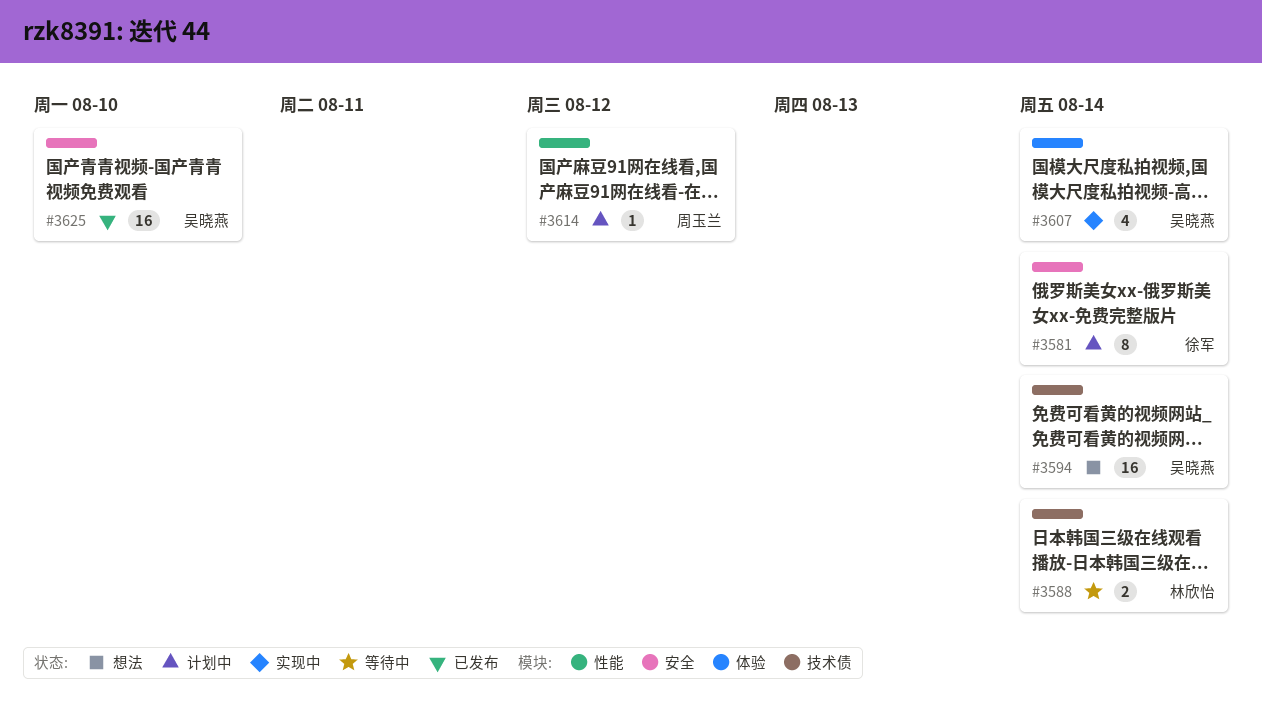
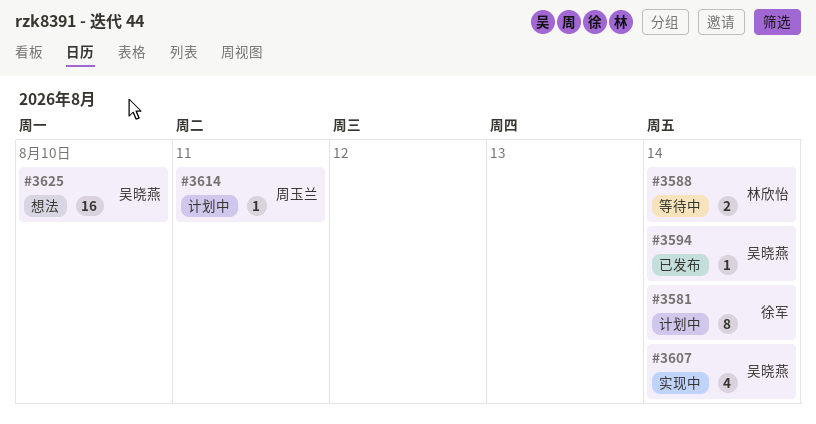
#3594, status: 想法 -> 已发布
#3594, estimate: 16 -> 1
#3614, due: Aug 12 -> Aug 11
#3625, status: 已发布 -> 想法

